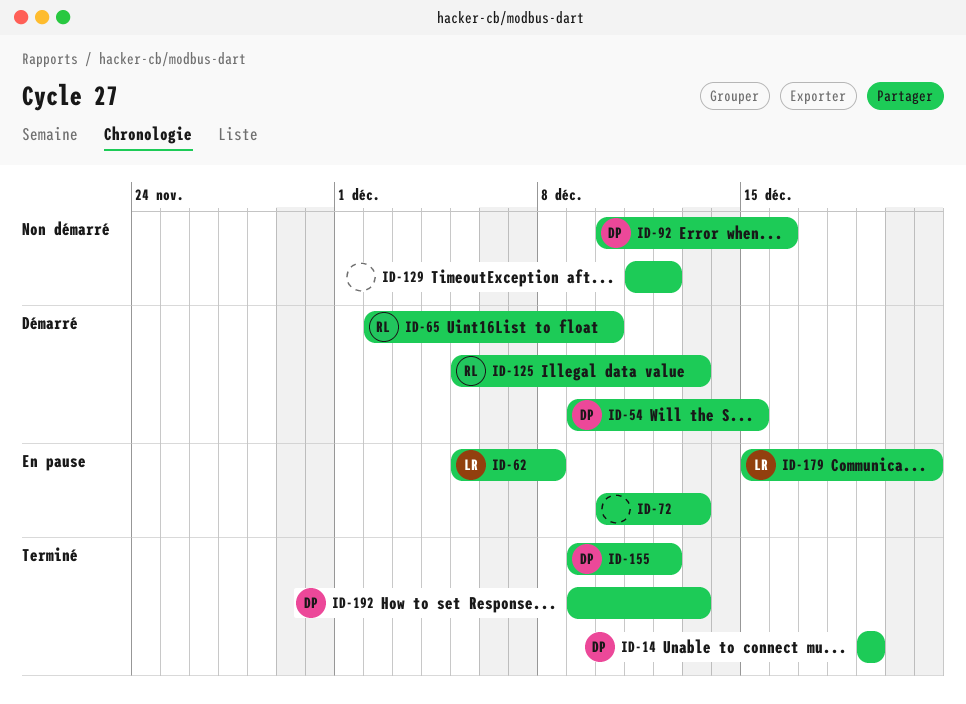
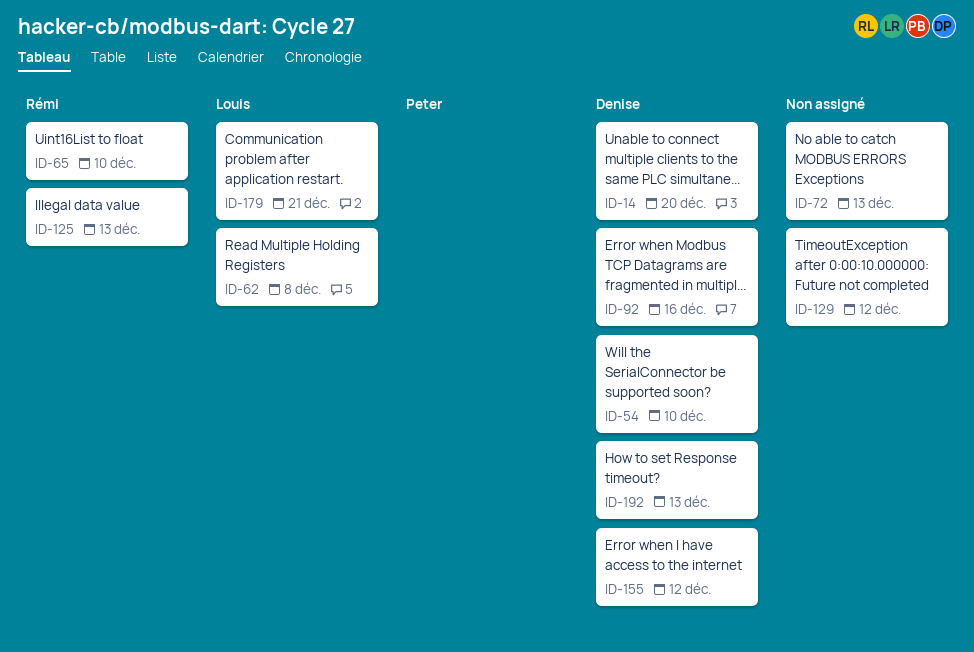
ID-14, due: Dec 19 -> Dec 20
ID-54, due: Dec 15 -> Dec 10

